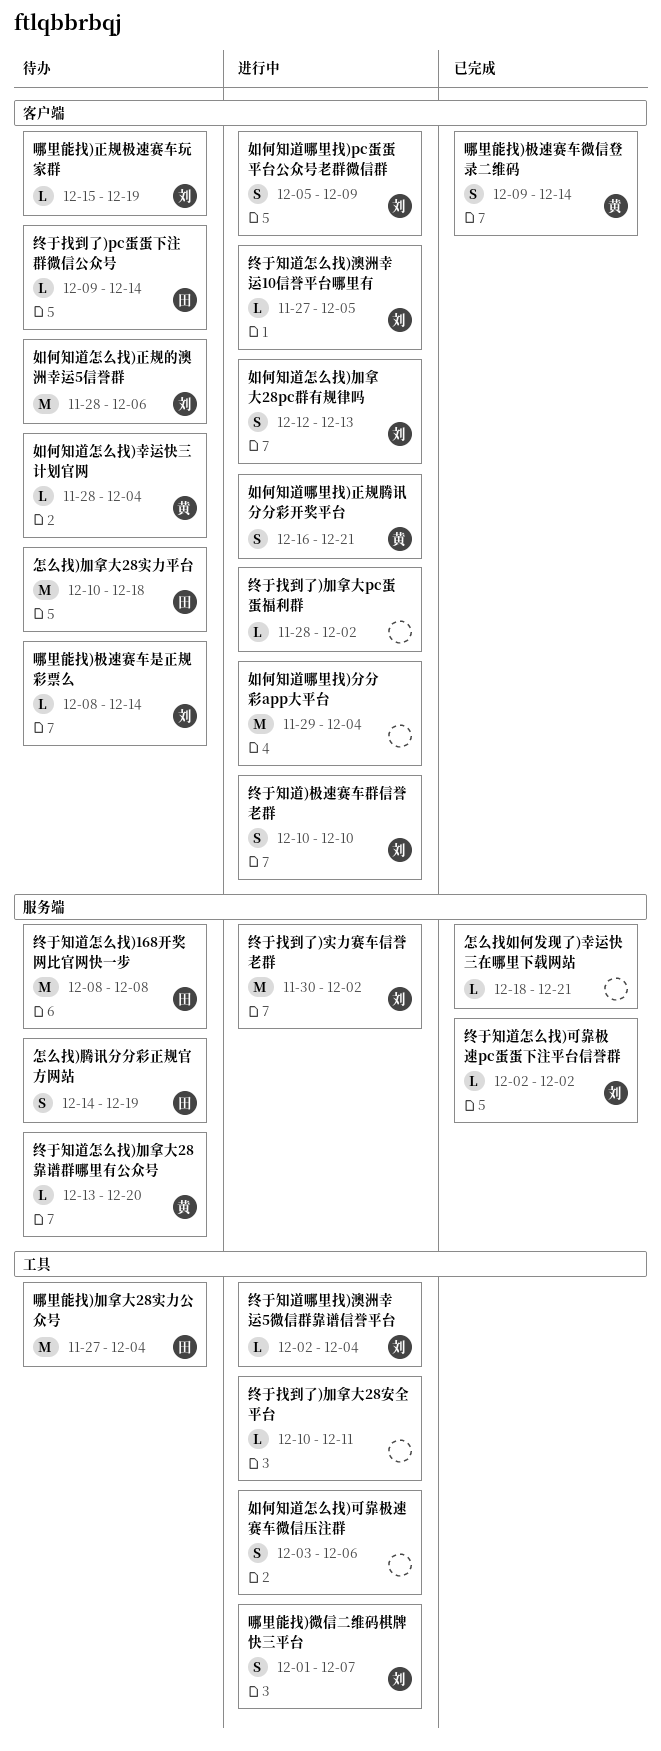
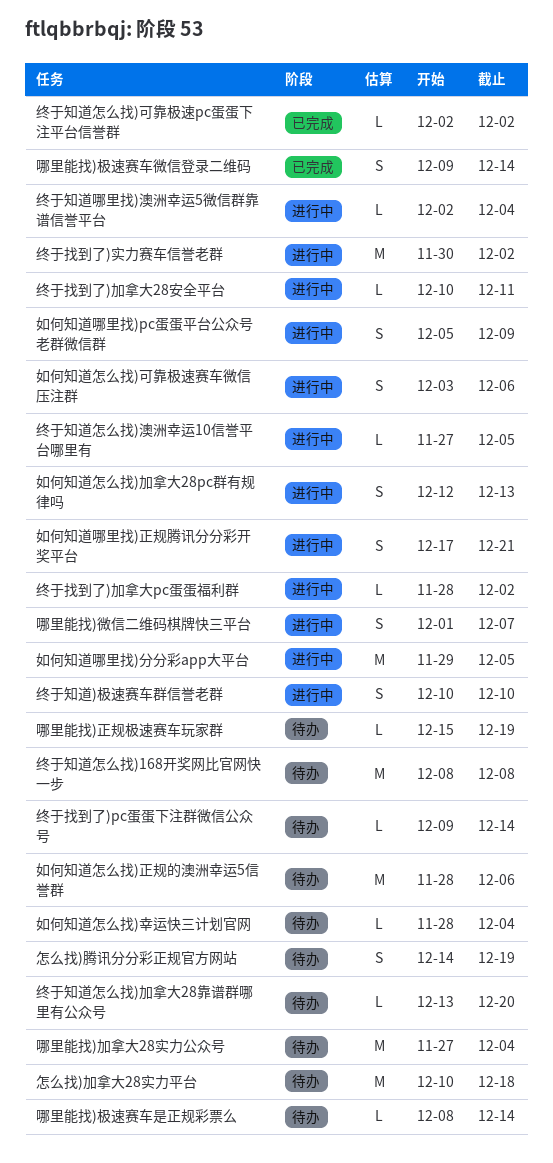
如何知道哪里找)分分彩app大平台, due: Dec 4 -> Dec 5
如何知道哪里找)正规腾讯分分彩开奖平台, start: Dec 16 -> Dec 17
怎么找如何发现了)幸运快三在哪里下载网站: present -> none

